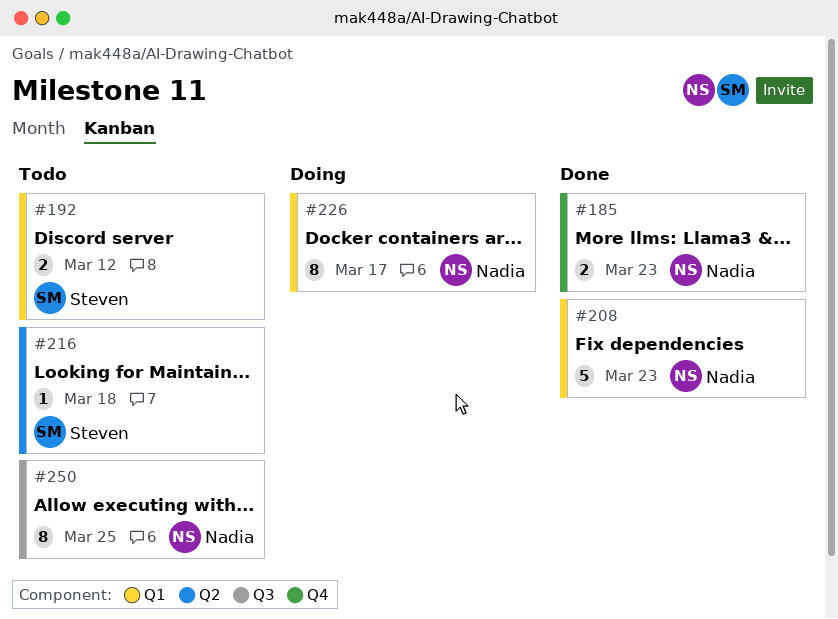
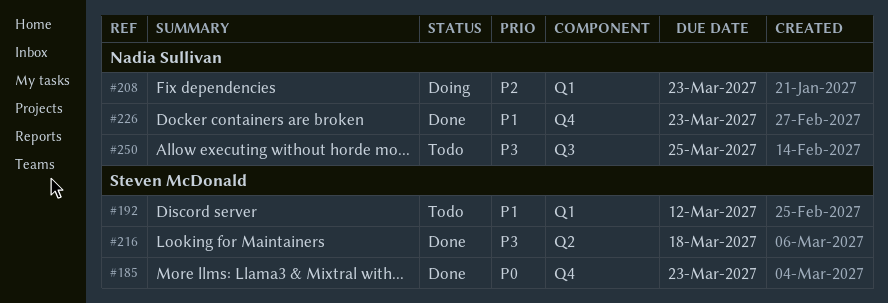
#185, owner: Nadia Sullivan -> Steven McDonald
#208, status: Done -> Doing
#216, status: Todo -> Done
#226, status: Doing -> Done
#226, label: Q1 -> Q4
#226, due: Mar 17 -> Mar 23

